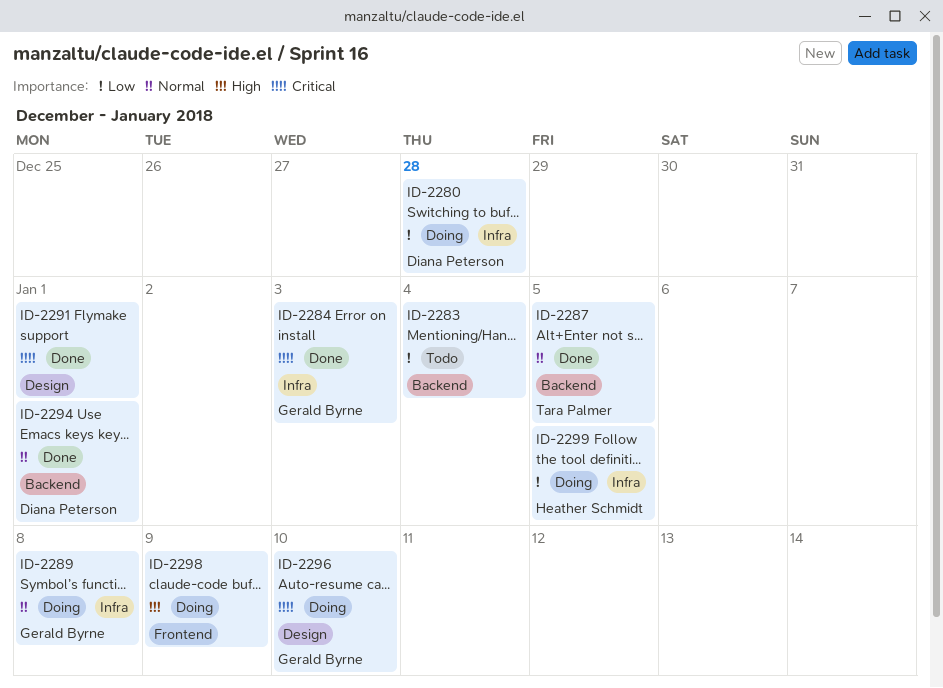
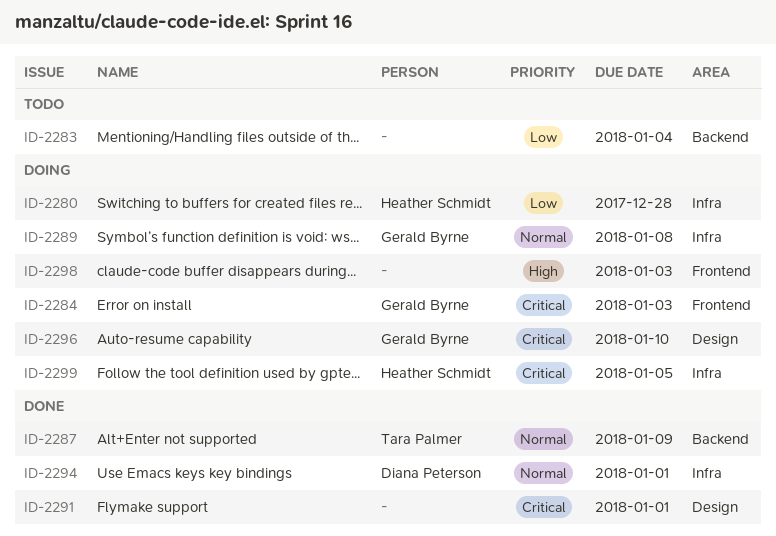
ID-2280, owner: Diana Peterson -> Heather Schmidt
ID-2284, status: Done -> Doing
ID-2284, label: Infra -> Frontend
ID-2287, due: Jan 5 -> Jan 9
ID-2294, label: Backend -> Infra
ID-2298, due: Jan 9 -> Jan 3
ID-2299, priority: Low -> Critical

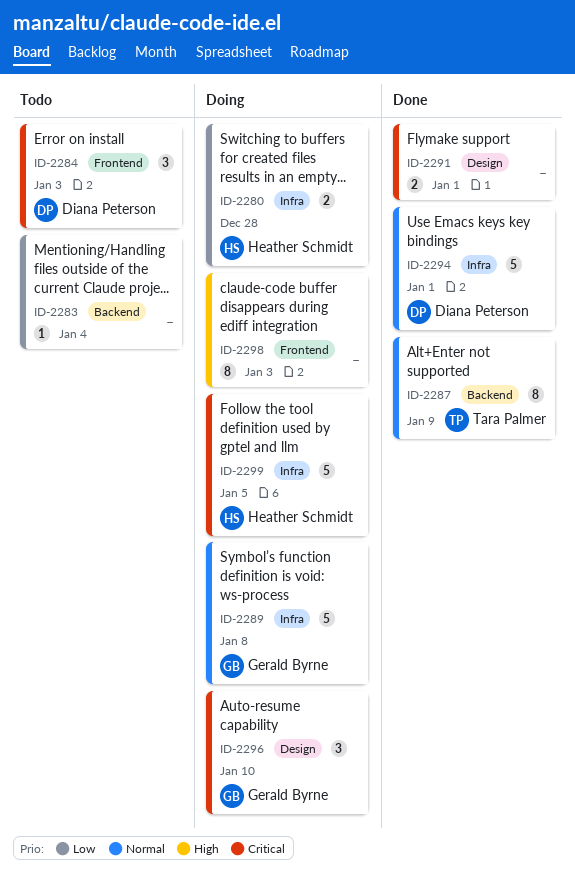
ID-2284, status: Doing -> Todo
ID-2284, owner: Gerald Byrne -> Diana Peterson

